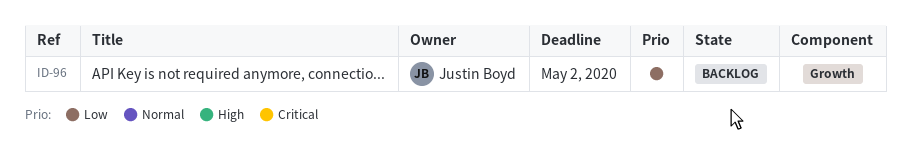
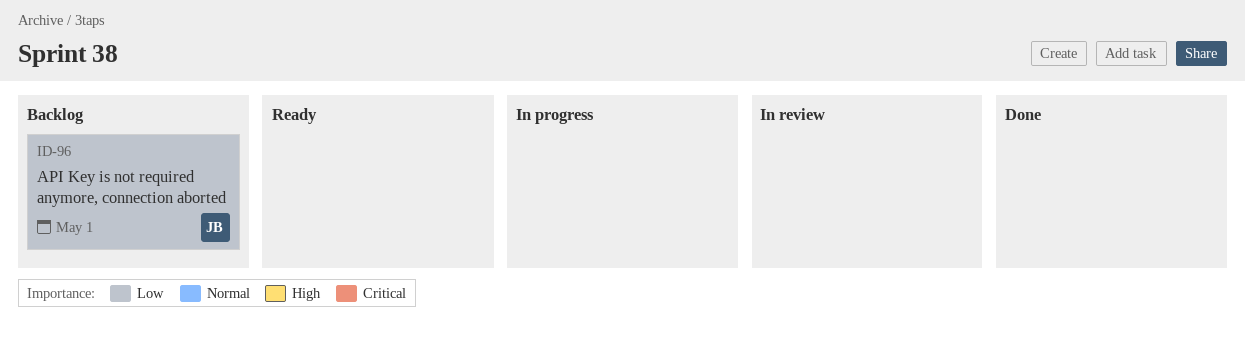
ID-96, due: May 2 -> May 1

